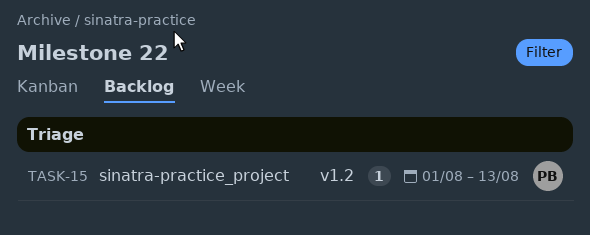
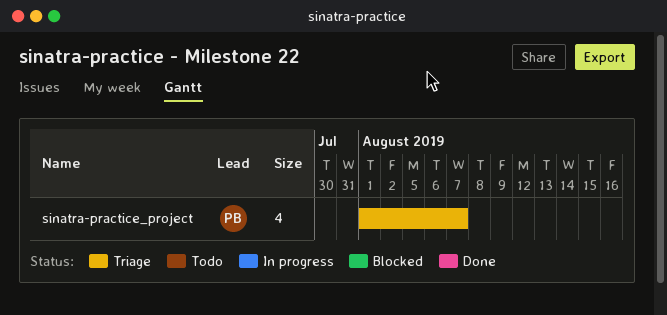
sinatra-practice_project, estimate: 1 -> 4
sinatra-practice_project, due: Aug 13 -> Aug 7

